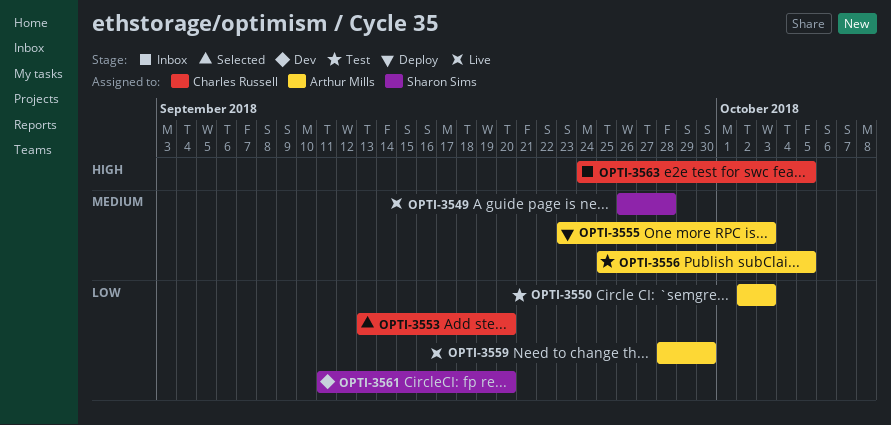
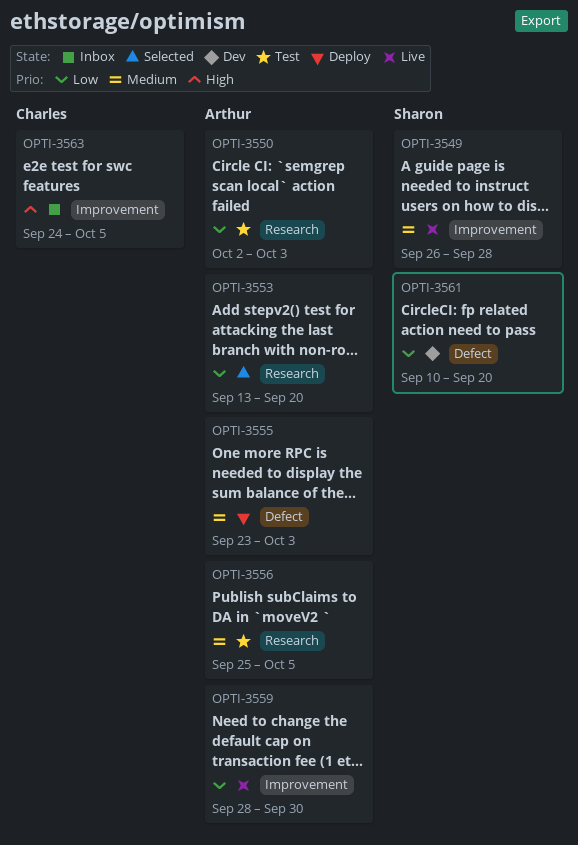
OPTI-3553, owner: Charles Russell -> Arthur Mills
OPTI-3561, start: Sep 11 -> Sep 10

